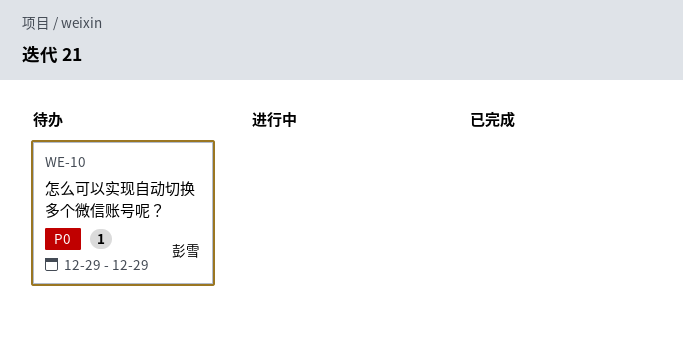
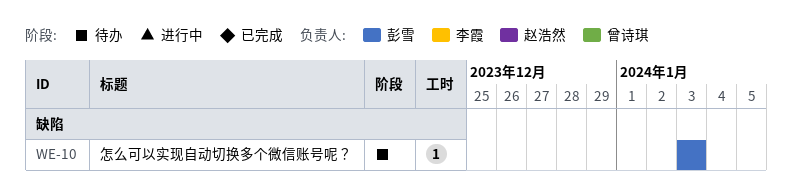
WE-10, start: Dec 29 -> Jan 3
WE-10, due: Dec 29 -> Jan 3

